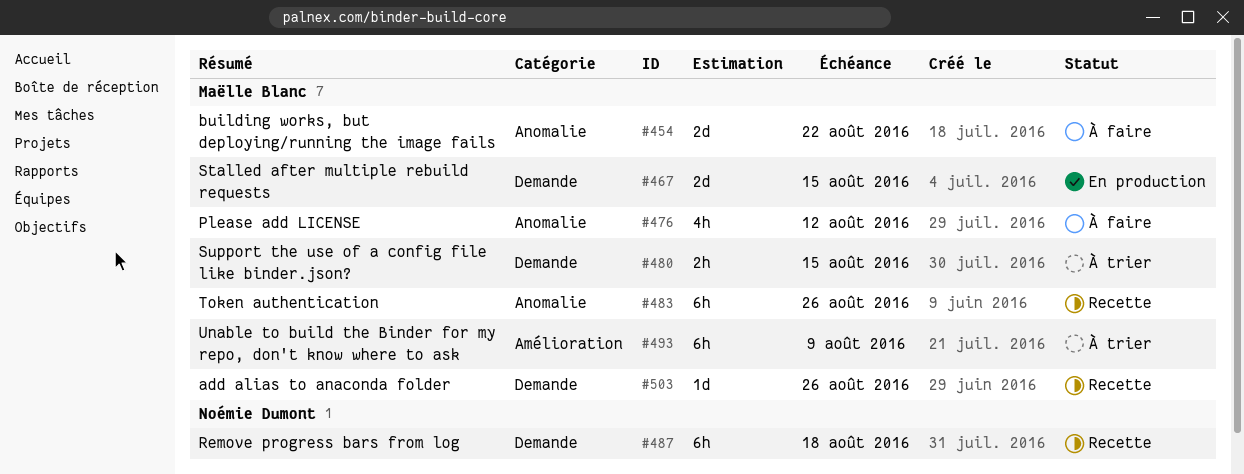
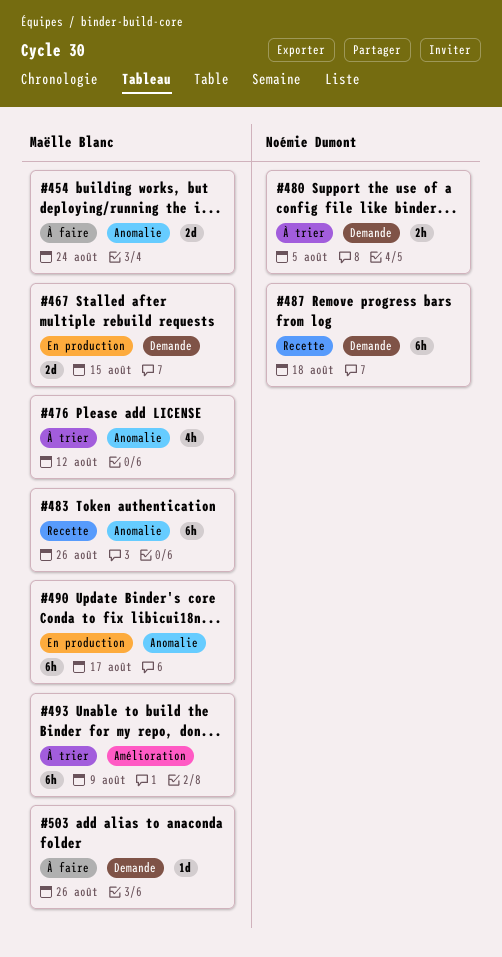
#454, due: Aug 22 -> Aug 24
#476, status: À faire -> À trier
#480, owner: Maëlle Blanc -> Noémie Dumont
#480, due: Aug 15 -> Aug 5
#490: none -> present
#503, status: Recette -> À faire

